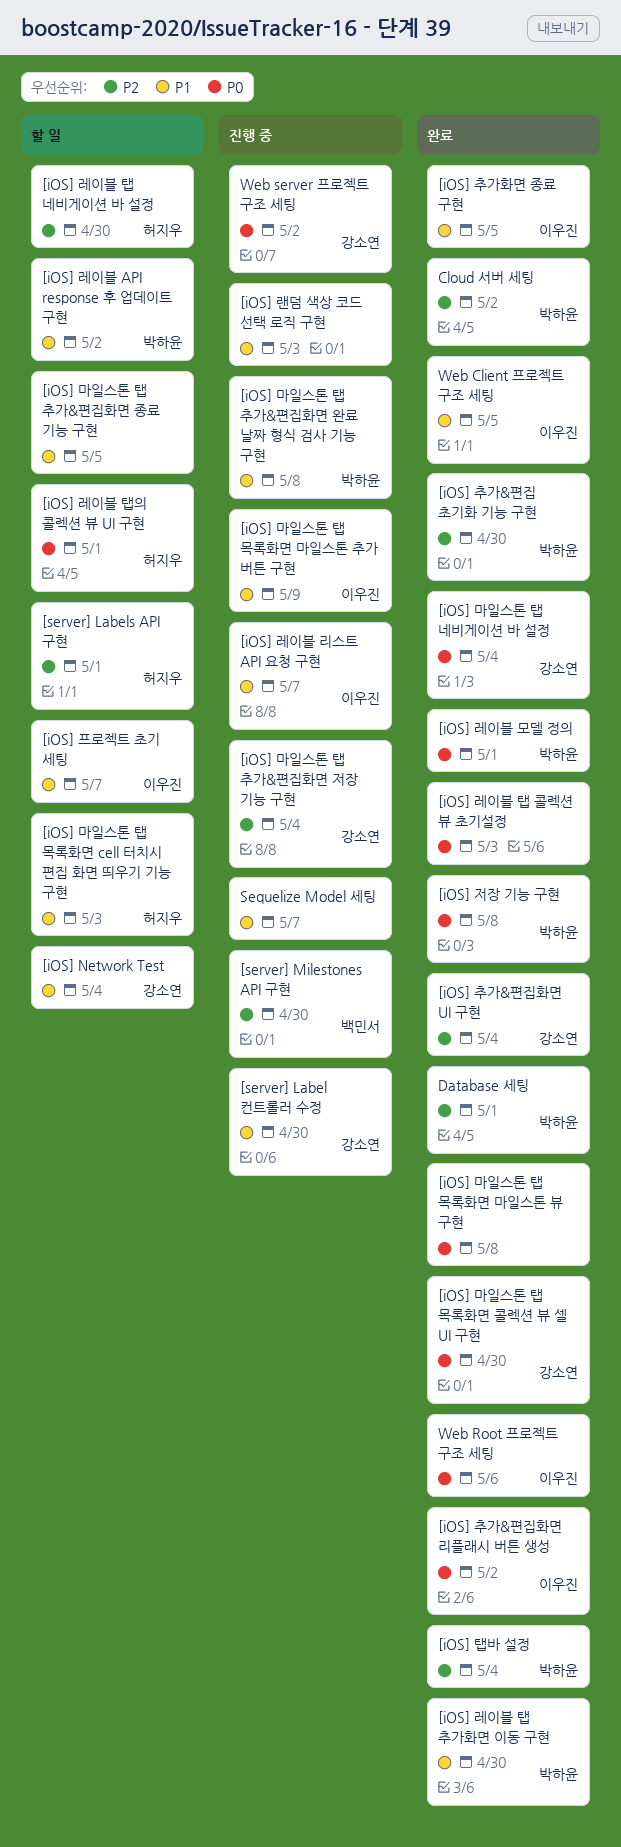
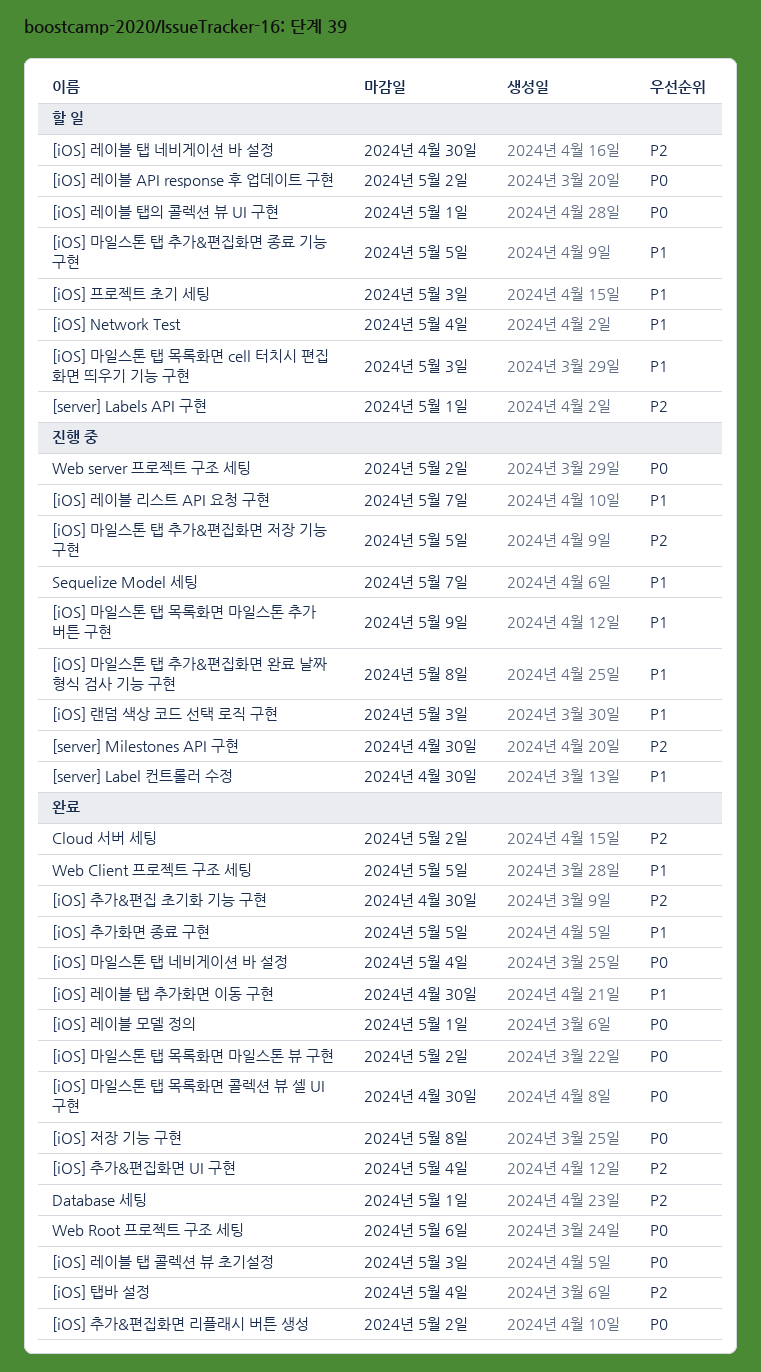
[iOS] 레이블 API response 후 업데이트 구현, priority: P1 -> P0
[iOS] 마일스톤 탭 목록화면 마일스톤 뷰 구현, due: May 8 -> May 2
[iOS] 마일스톤 탭 추가&편집화면 저장 기능 구현, due: May 4 -> May 5
[iOS] 프로젝트 초기 세팅, due: May 7 -> May 3

